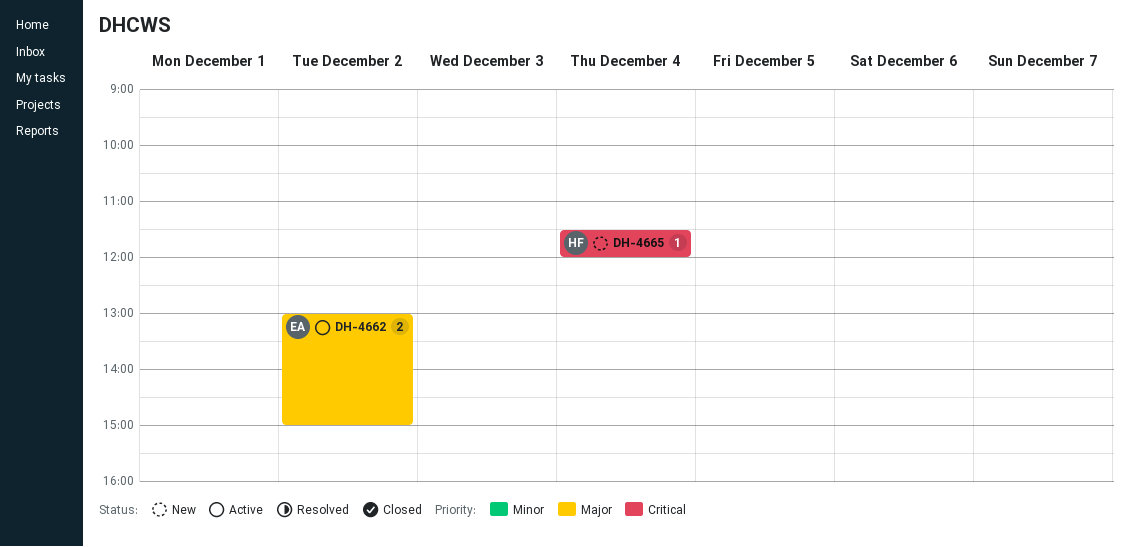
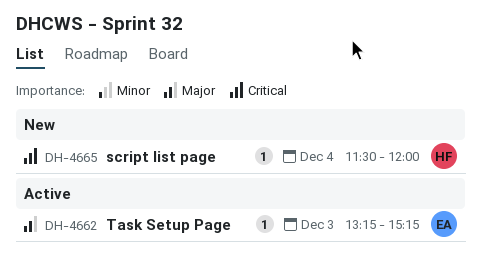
DH-4662, estimate: 2 -> 1
DH-4662, day: Dec 2 -> Dec 3
DH-4662, begins: 13:00 -> 13:15
DH-4662, ends: 15:00 -> 15:15

